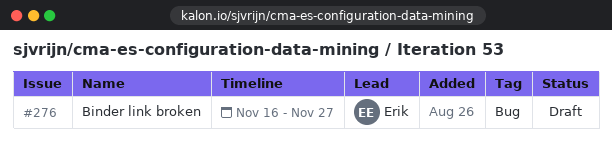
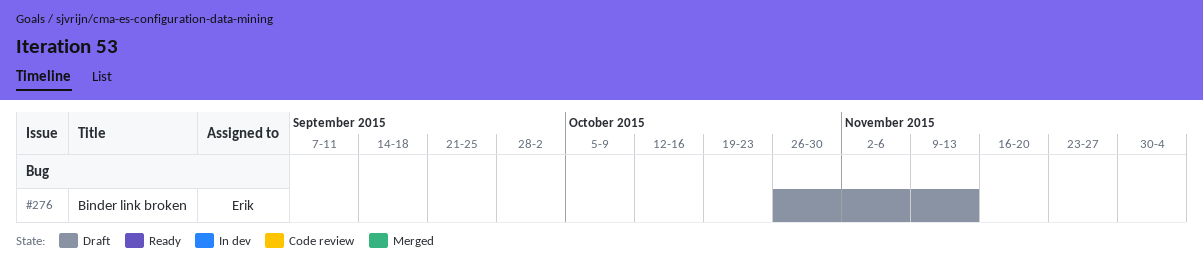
#276, start: Nov 16 -> Oct 26
#276, due: Nov 27 -> Nov 13

